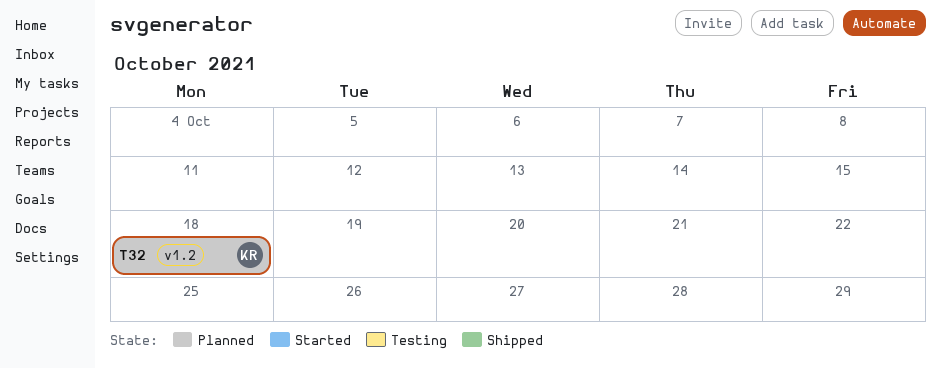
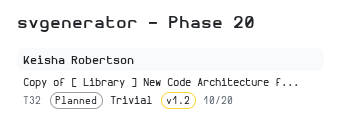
T32, due: Oct 18 -> Oct 20

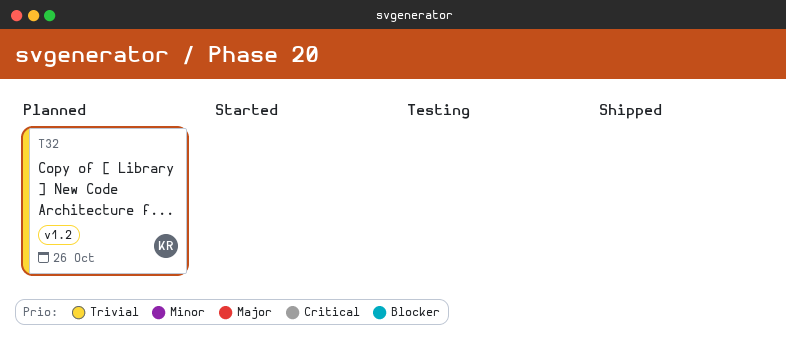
T32, due: Oct 20 -> Oct 26

